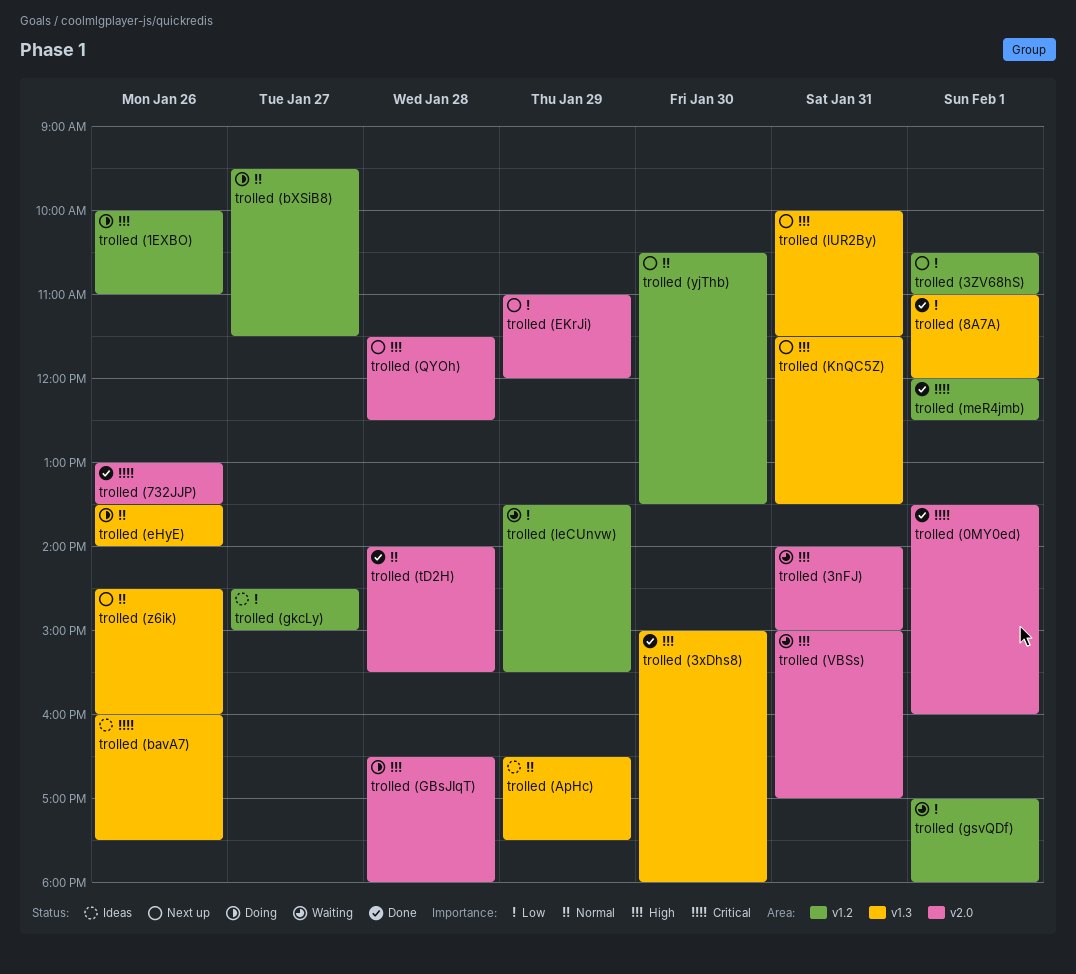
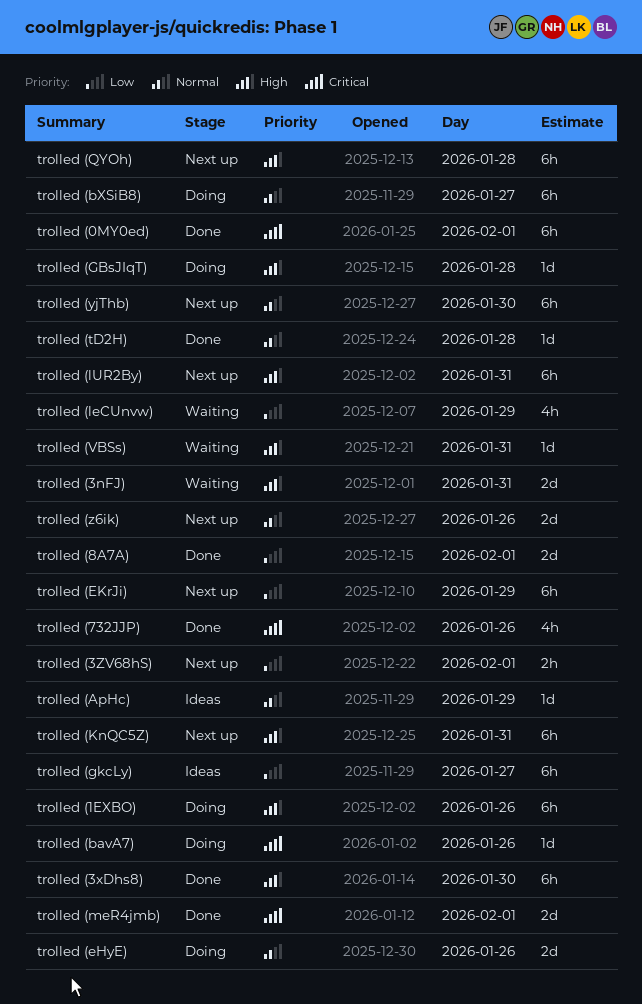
trolled (bavA7), status: Ideas -> Doing
trolled (gsvQDf): present -> none

